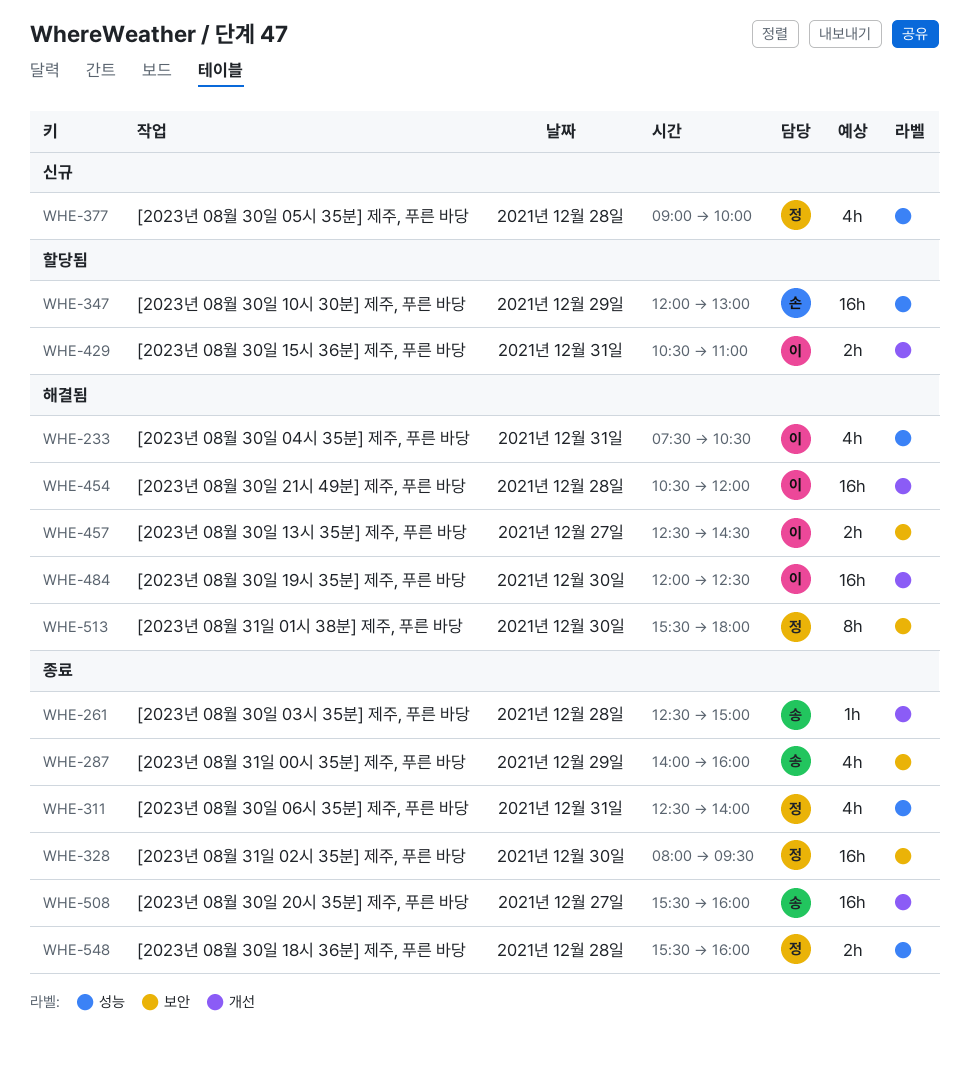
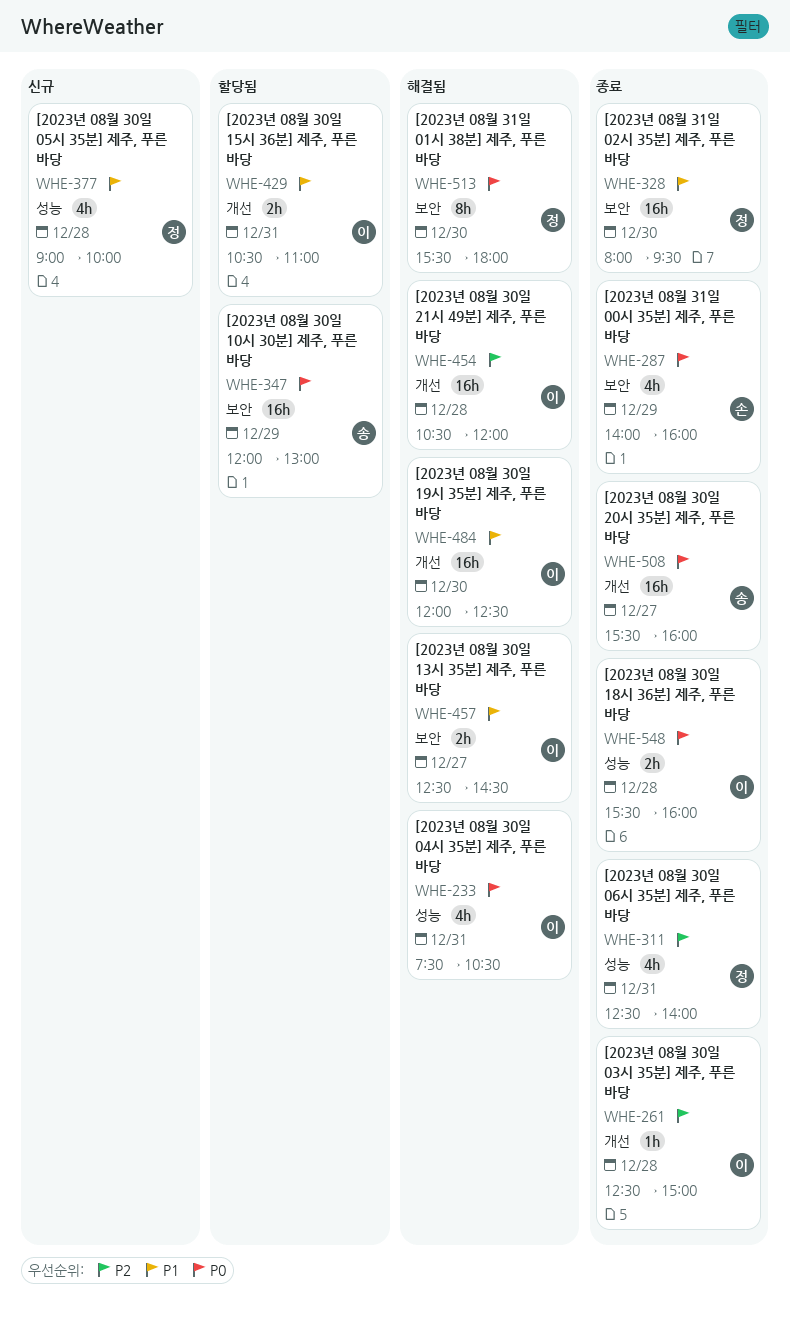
WHE-261, owner: 송 -> 이
WHE-287, owner: 송 -> 손
WHE-347, owner: 손 -> 송
WHE-347, label: 성능 -> 보안
WHE-548, owner: 정 -> 이

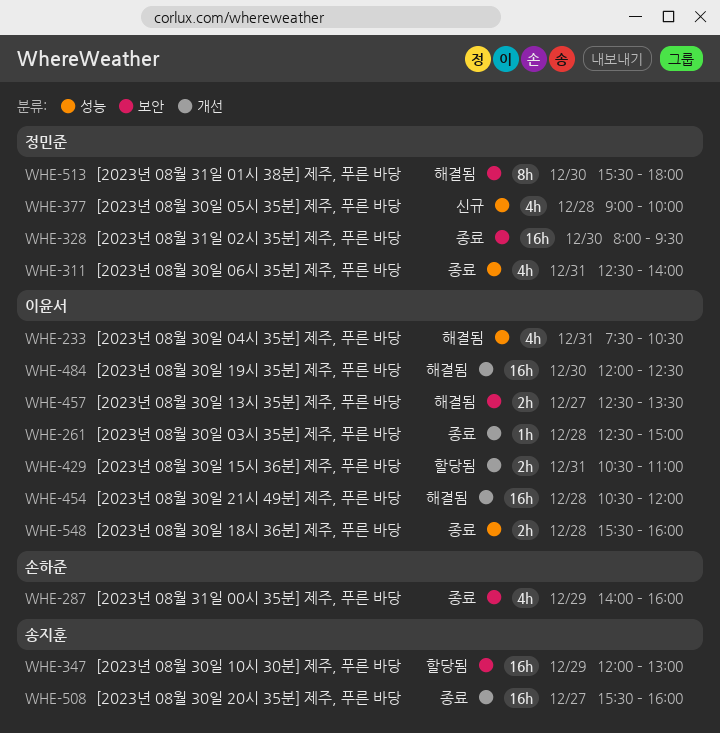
WHE-457, ends: 14:30 -> 13:30

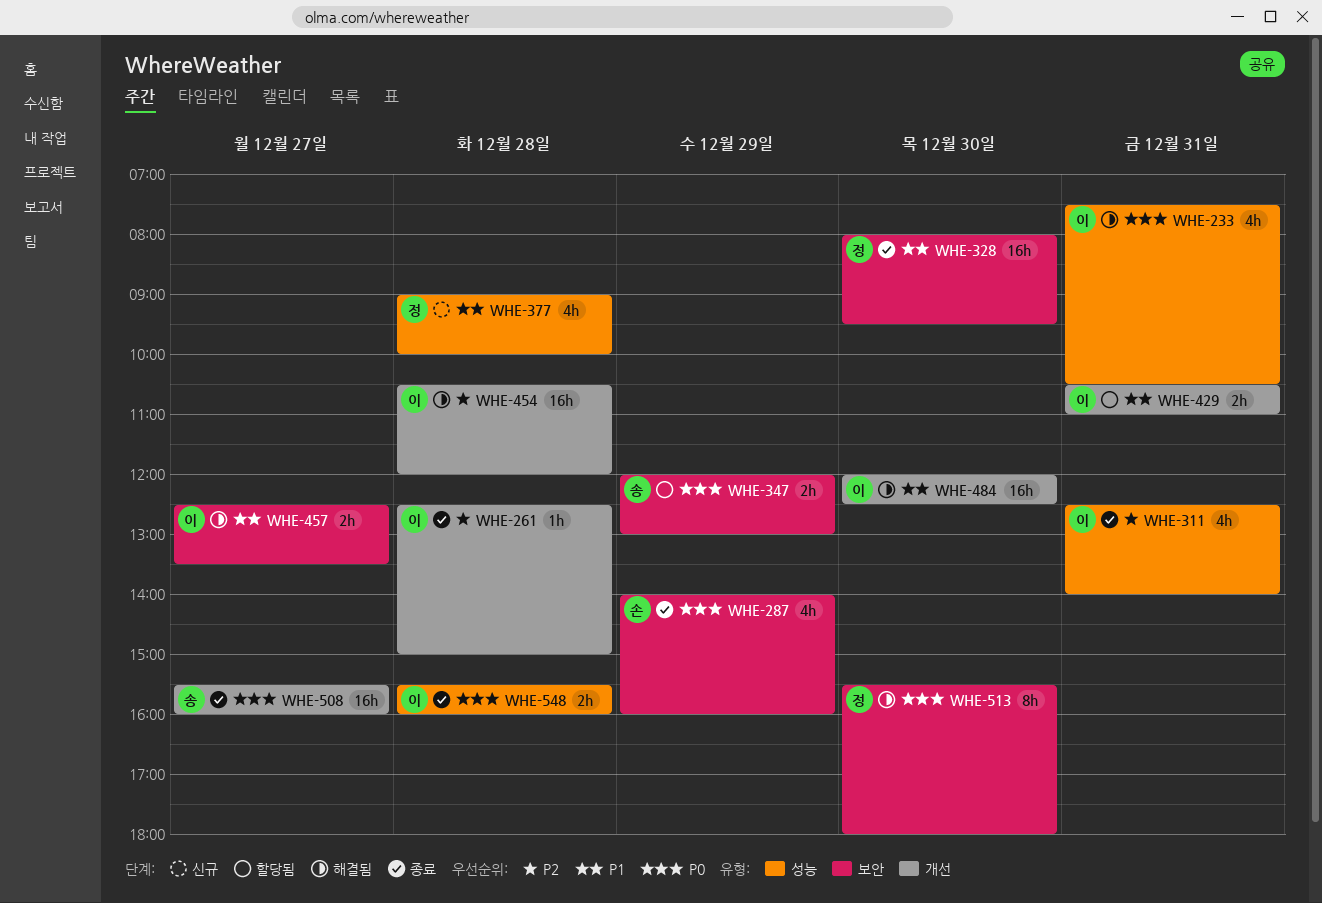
WHE-311, owner: 정민준 -> 이윤서
WHE-347, estimate: 16h -> 2h

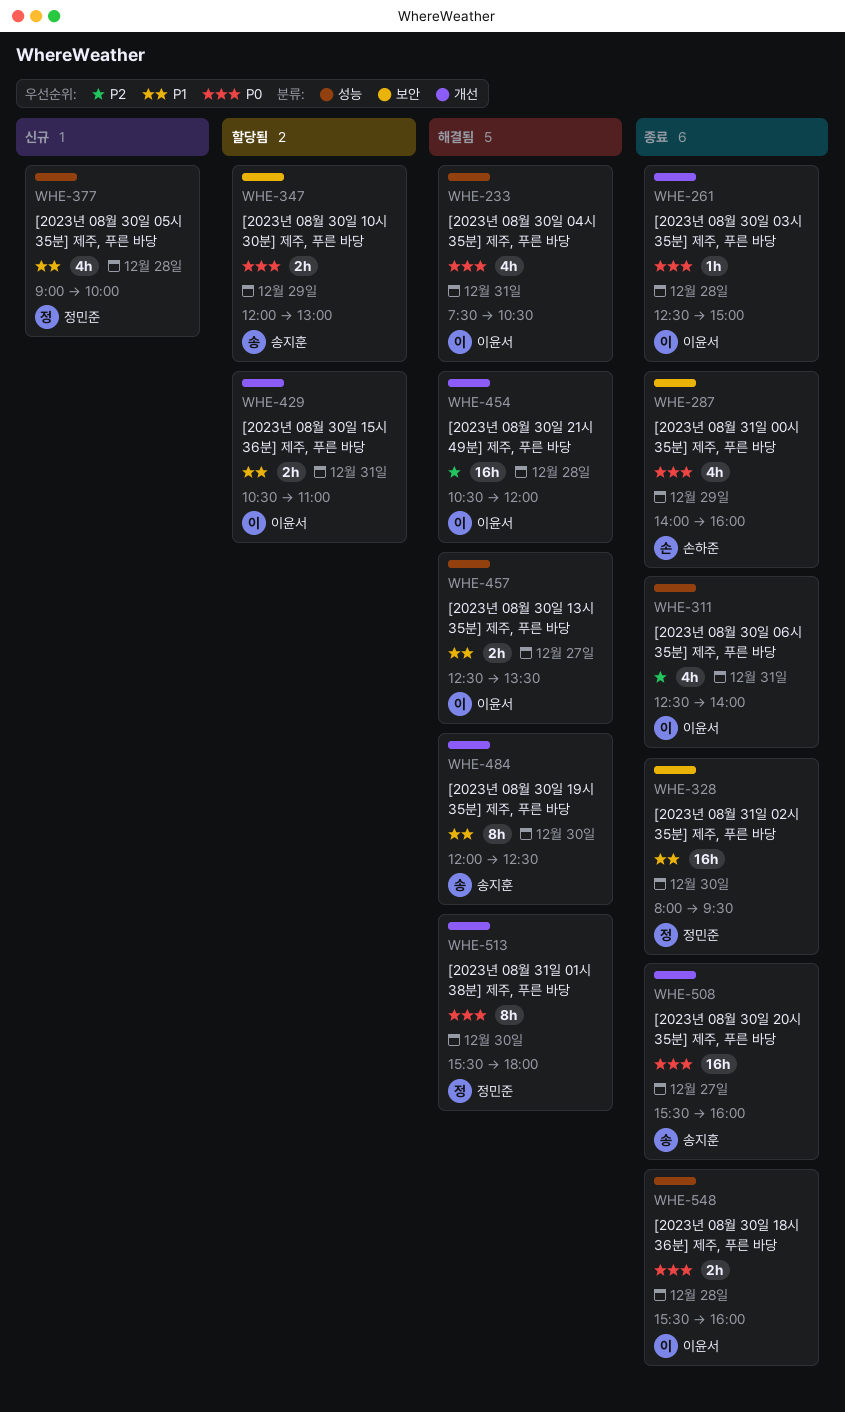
WHE-261, priority: P2 -> P0
WHE-457, label: 보안 -> 성능
WHE-484, owner: 이윤서 -> 송지훈
WHE-484, estimate: 16h -> 8h
WHE-513, label: 보안 -> 개선

